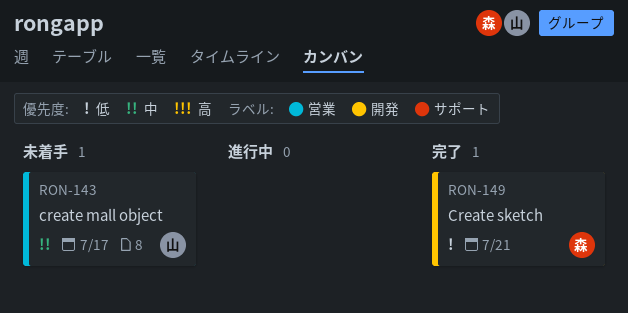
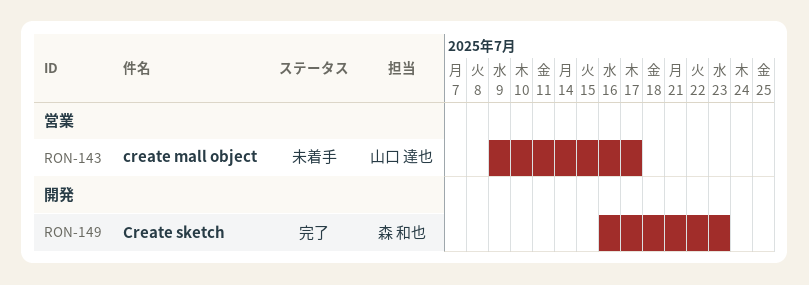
RON-149, due: Jul 21 -> Jul 23

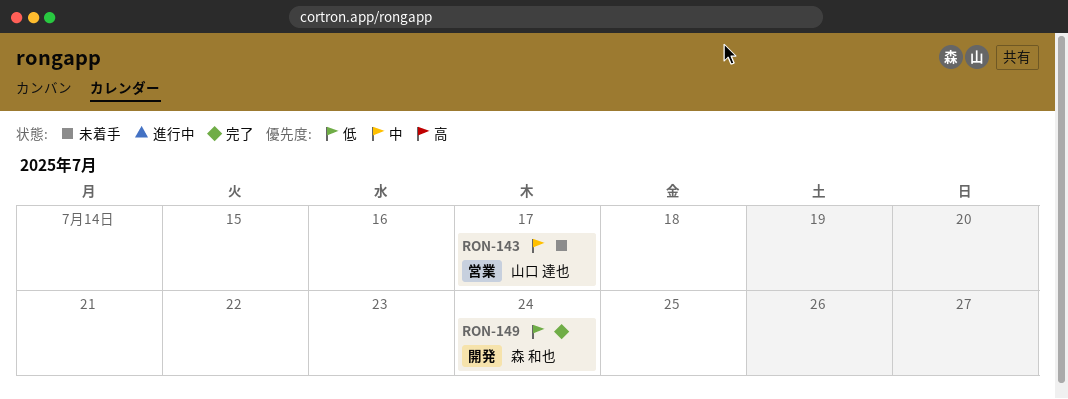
RON-149, due: Jul 23 -> Jul 24

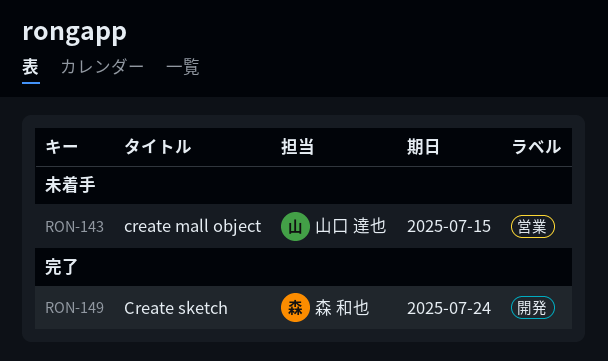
RON-143, due: Jul 17 -> Jul 15

